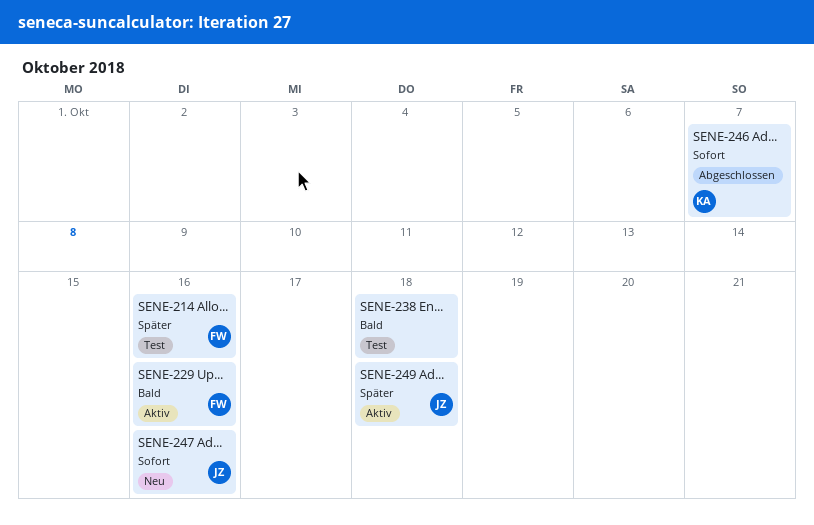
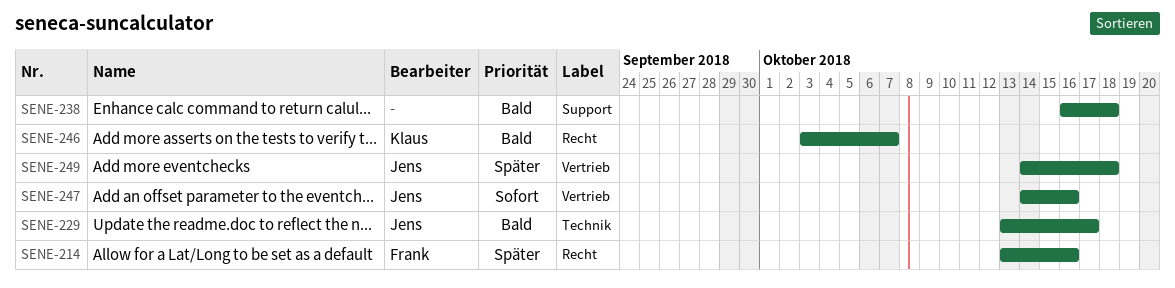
SENE-229, owner: Frank -> Jens
SENE-229, due: Oct 16 -> Oct 17
SENE-246, priority: Sofort -> Bald

